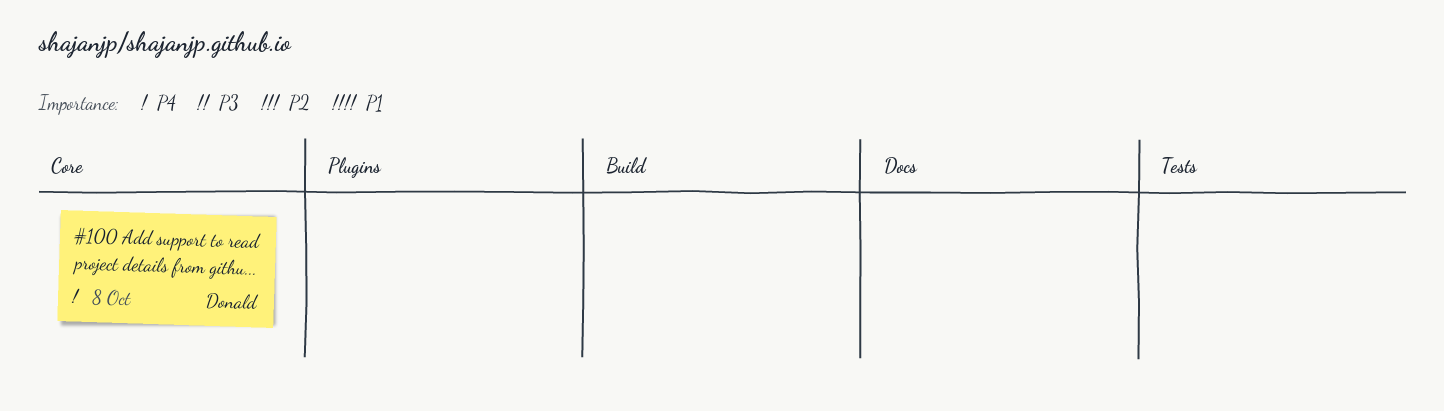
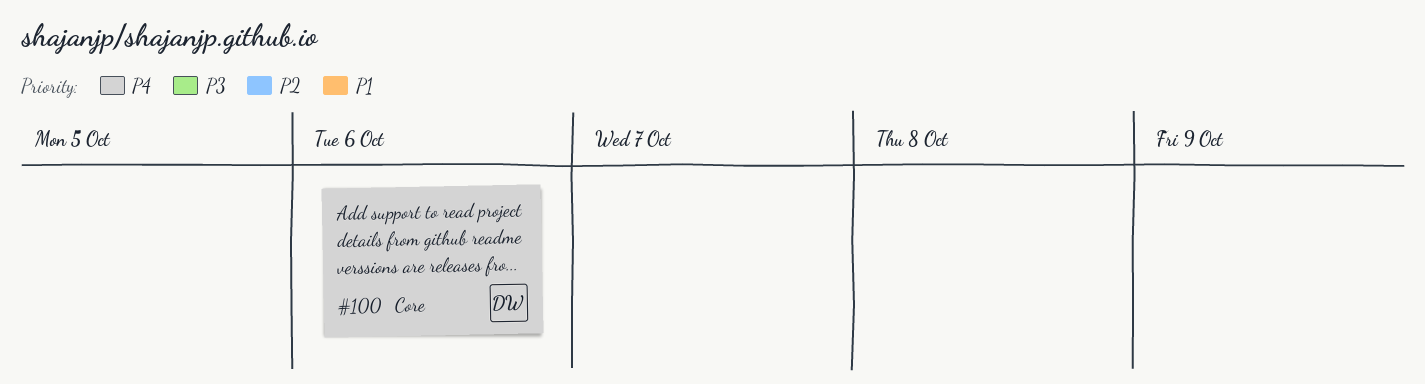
#100, due: Oct 8 -> Oct 6

